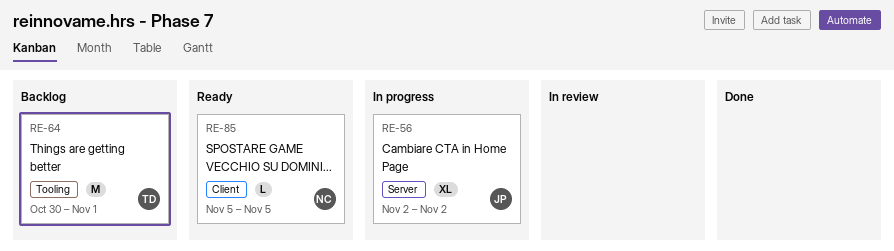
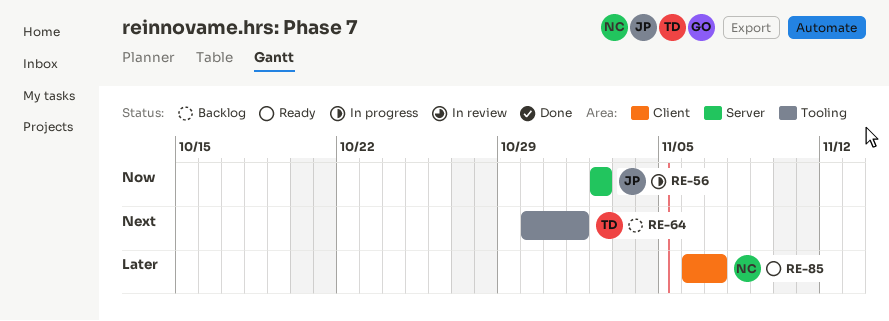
RE-85, start: Nov 5 -> Nov 6
RE-85, due: Nov 5 -> Nov 7

